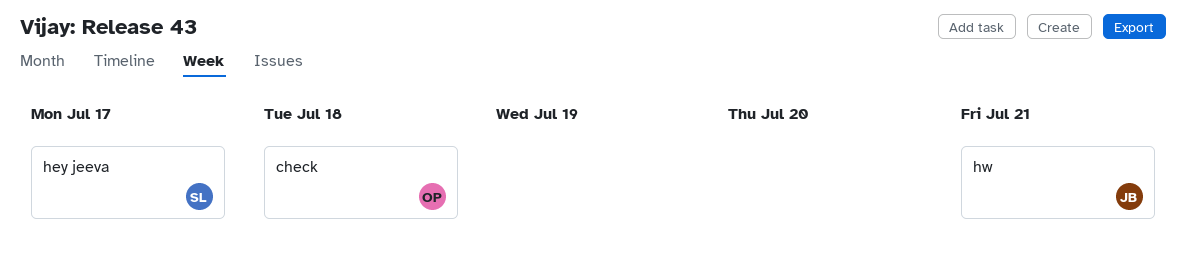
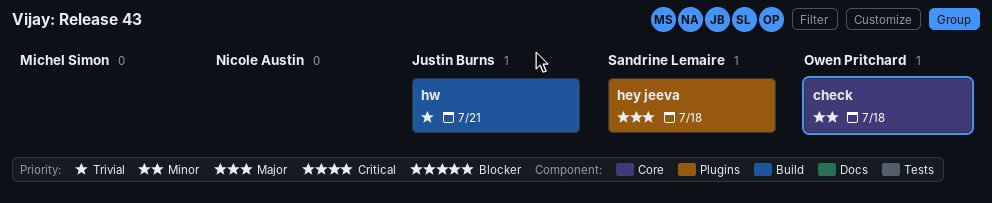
hey jeeva, due: Jul 17 -> Jul 18

